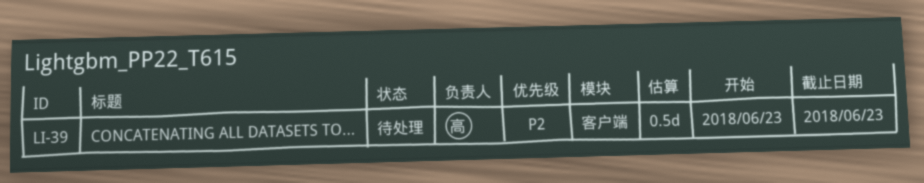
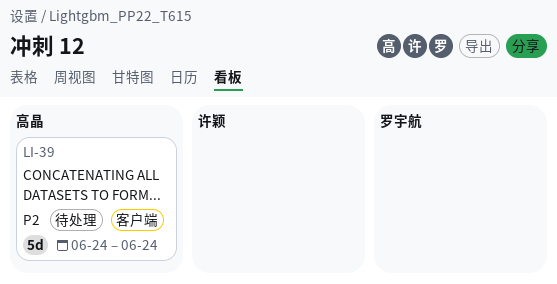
LI-39, estimate: 0.5d -> 5d
LI-39, start: Jun 23 -> Jun 24
LI-39, due: Jun 23 -> Jun 24

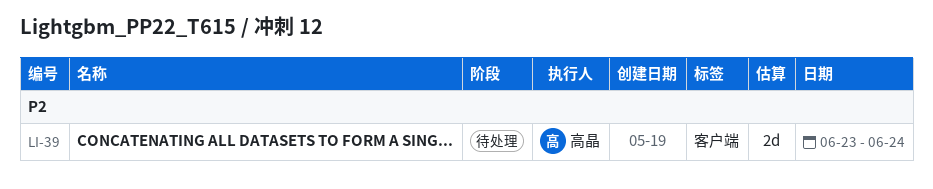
LI-39, estimate: 5d -> 2d
LI-39, start: Jun 24 -> Jun 23

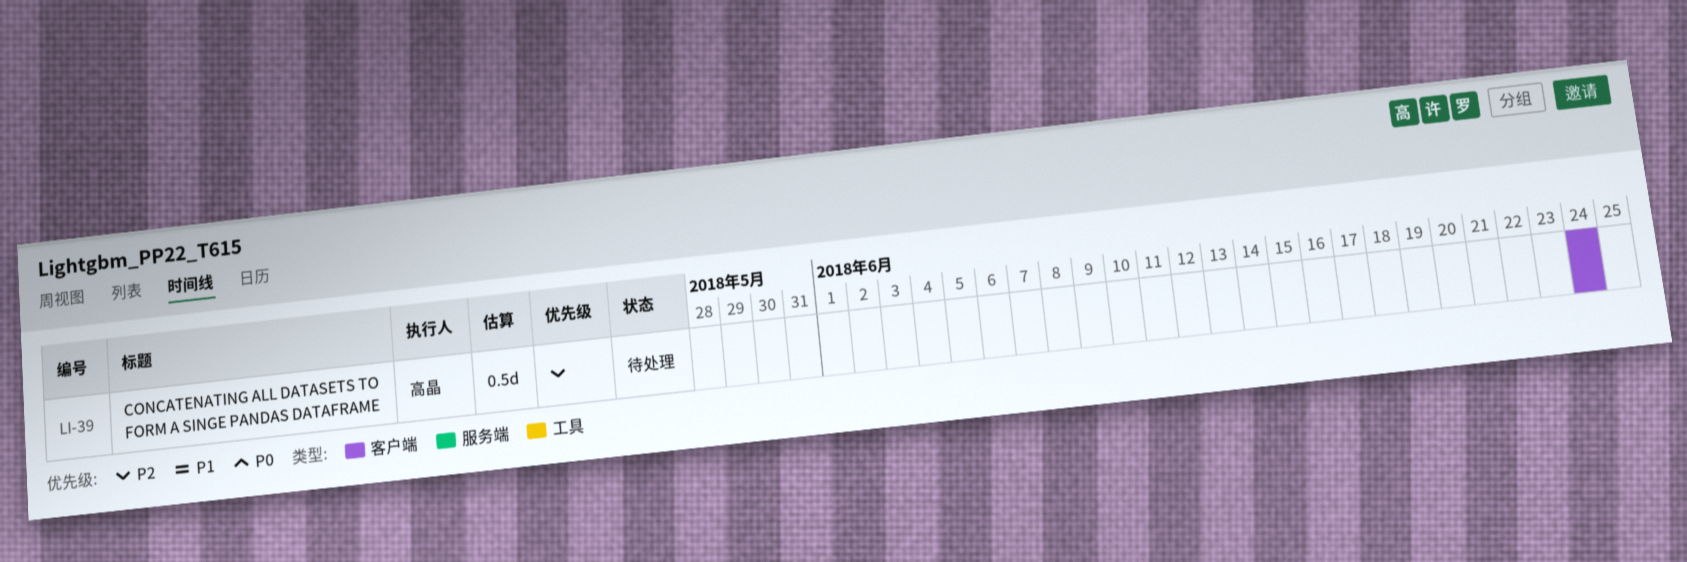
LI-39, estimate: 2d -> 0.5d
LI-39, start: Jun 23 -> Jun 24

